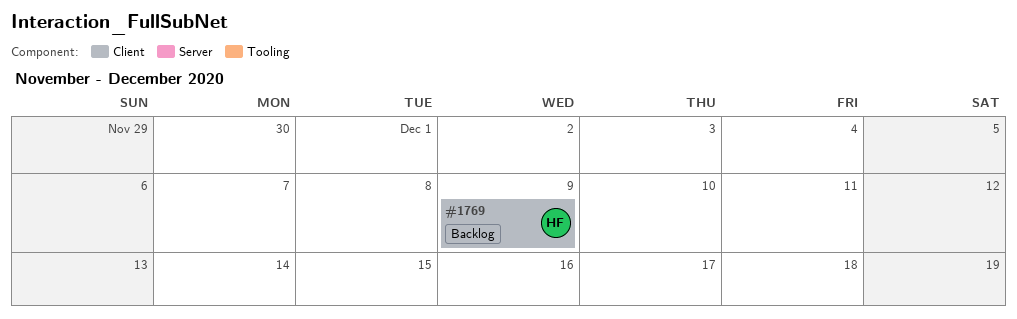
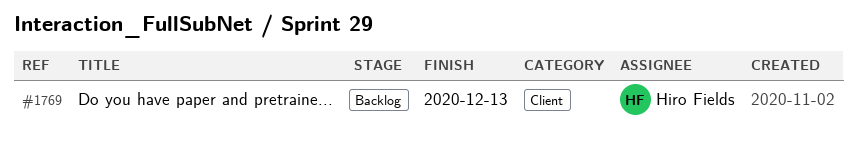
#1769, due: Dec 9 -> Dec 13

